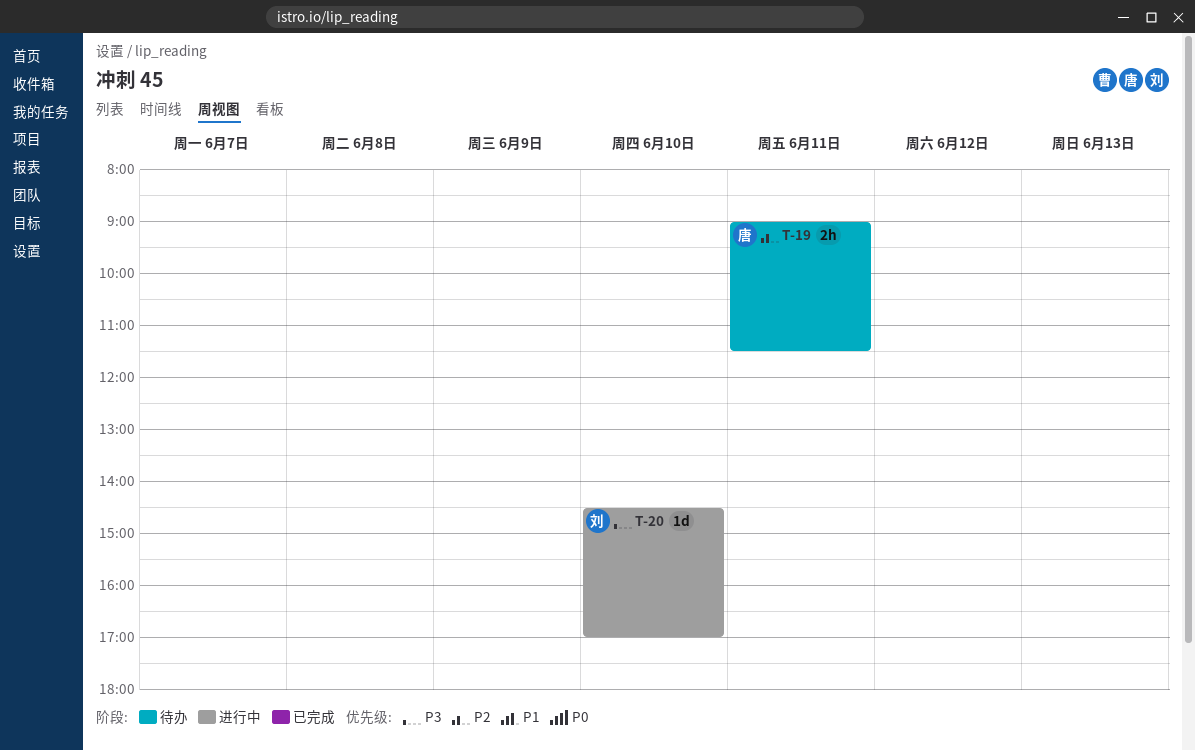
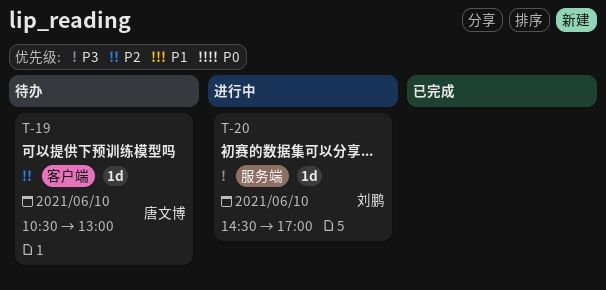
T-19, estimate: 2h -> 1d
T-19, day: Jun 11 -> Jun 10
T-19, begins: 09:00 -> 10:30
T-19, ends: 11:30 -> 13:00

